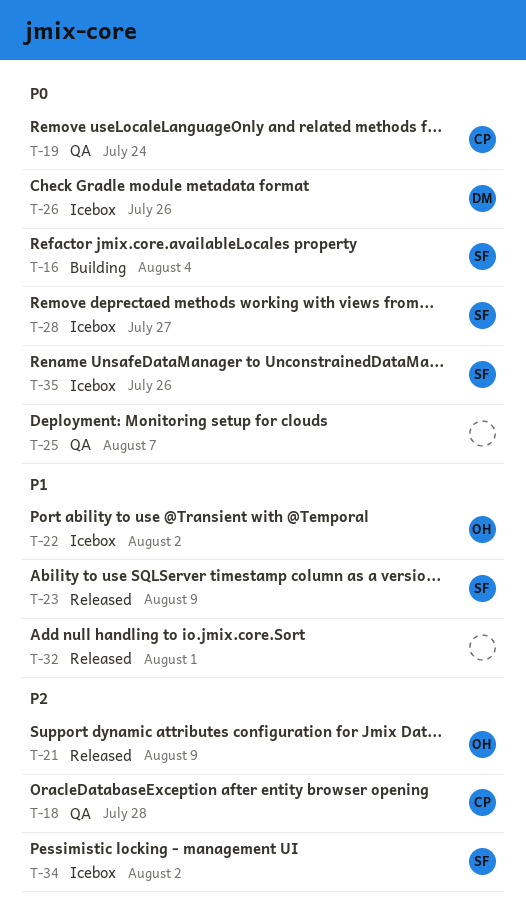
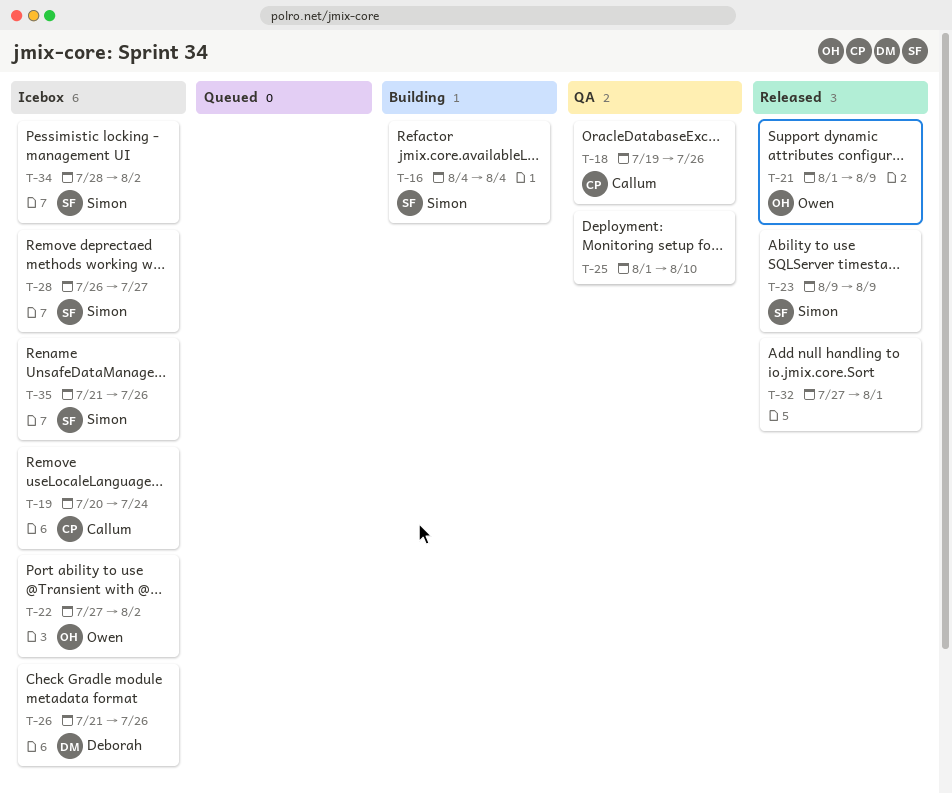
T-18, due: Jul 28 -> Jul 26
T-19, status: QA -> Icebox
T-25, due: Aug 7 -> Aug 10

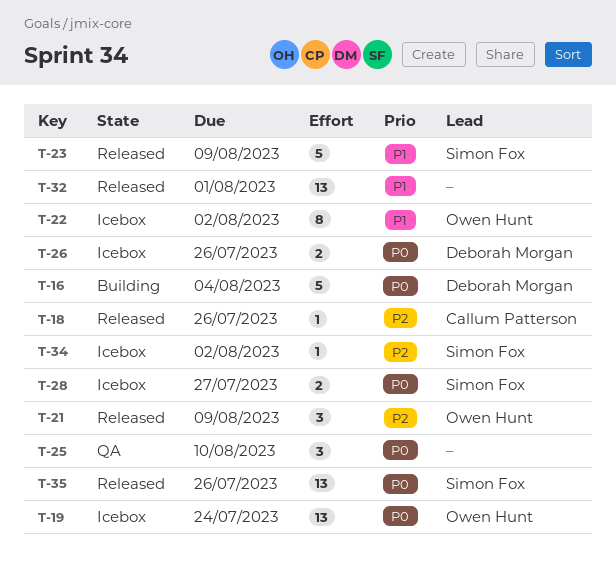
T-16, owner: Simon Fox -> Deborah Morgan
T-18, status: QA -> Released
T-19, owner: Callum Patterson -> Owen Hunt
T-35, status: Icebox -> Released

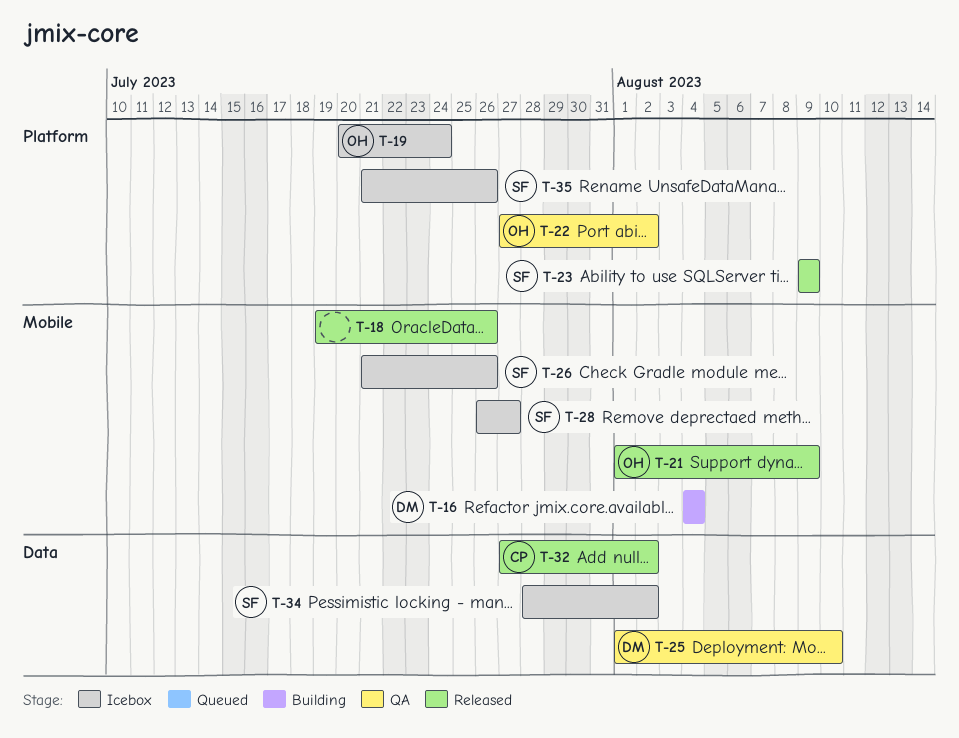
T-18, owner: Callum Patterson -> none
T-22, status: Icebox -> QA
T-25, owner: none -> Deborah Morgan
T-26, owner: Deborah Morgan -> Simon Fox
T-32, owner: none -> Callum Patterson
T-32, due: Aug 1 -> Aug 2
T-35, status: Released -> Icebox

